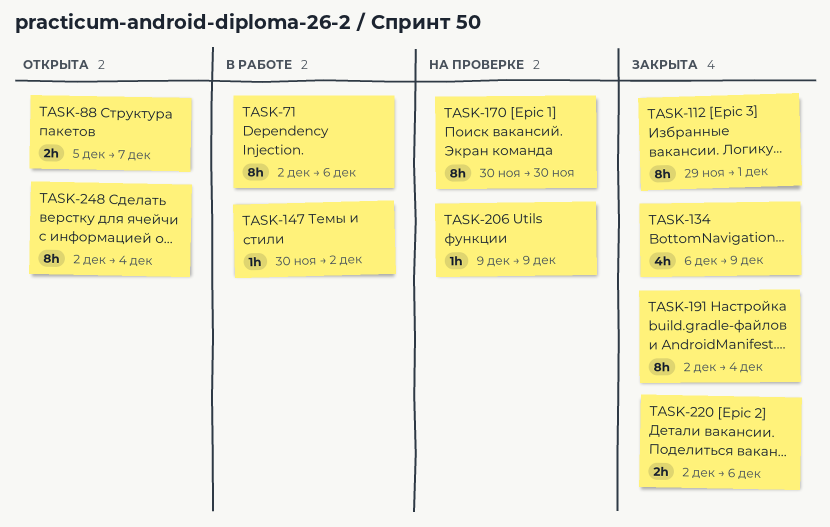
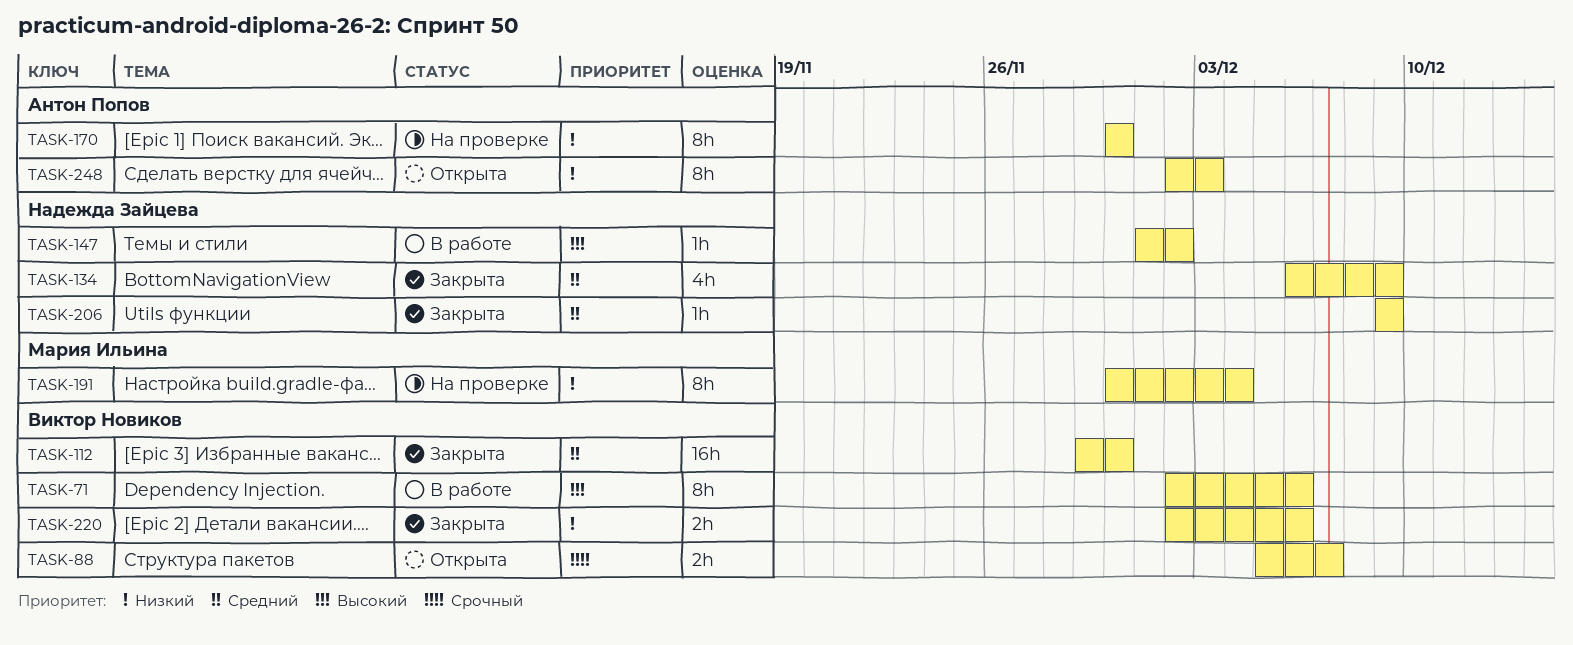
TASK-112, estimate: 8h -> 16h
TASK-112, due: Dec 1 -> Nov 30
TASK-147, start: Nov 30 -> Dec 1
TASK-191, status: Закрыта -> На проверке
TASK-191, start: Dec 2 -> Nov 30
TASK-206, status: На проверке -> Закрыта
TASK-248, due: Dec 4 -> Dec 3

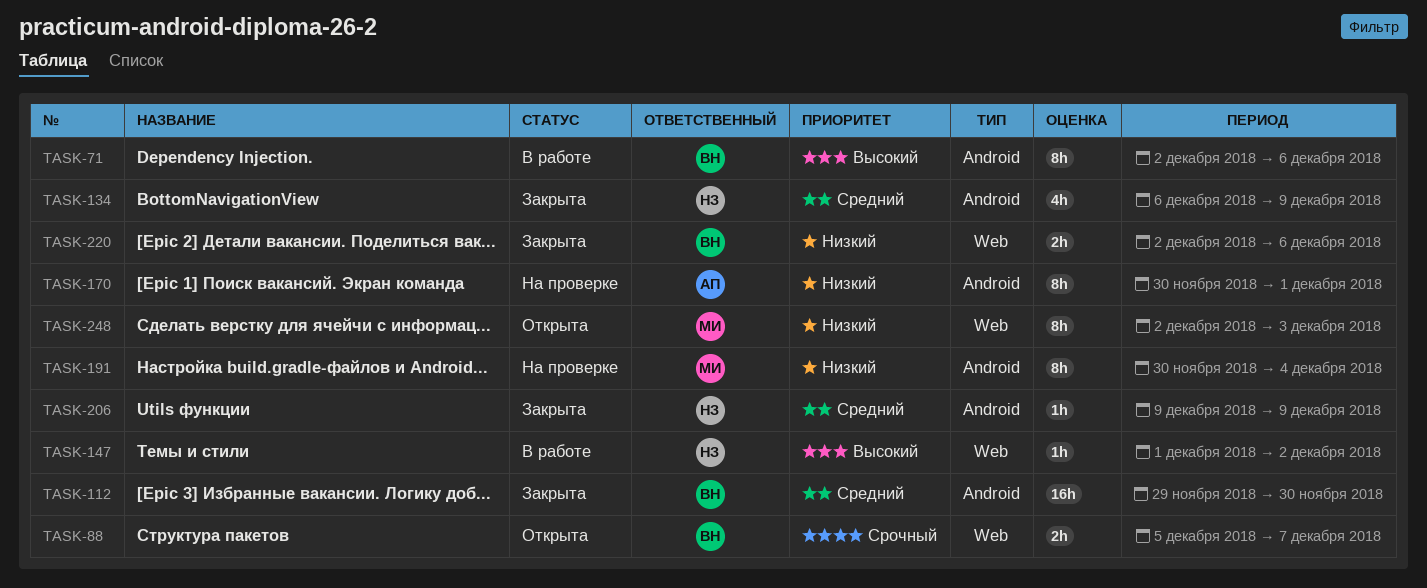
TASK-170, due: Nov 30 -> Dec 1
TASK-248, owner: Антон Попов -> Мария Ильина

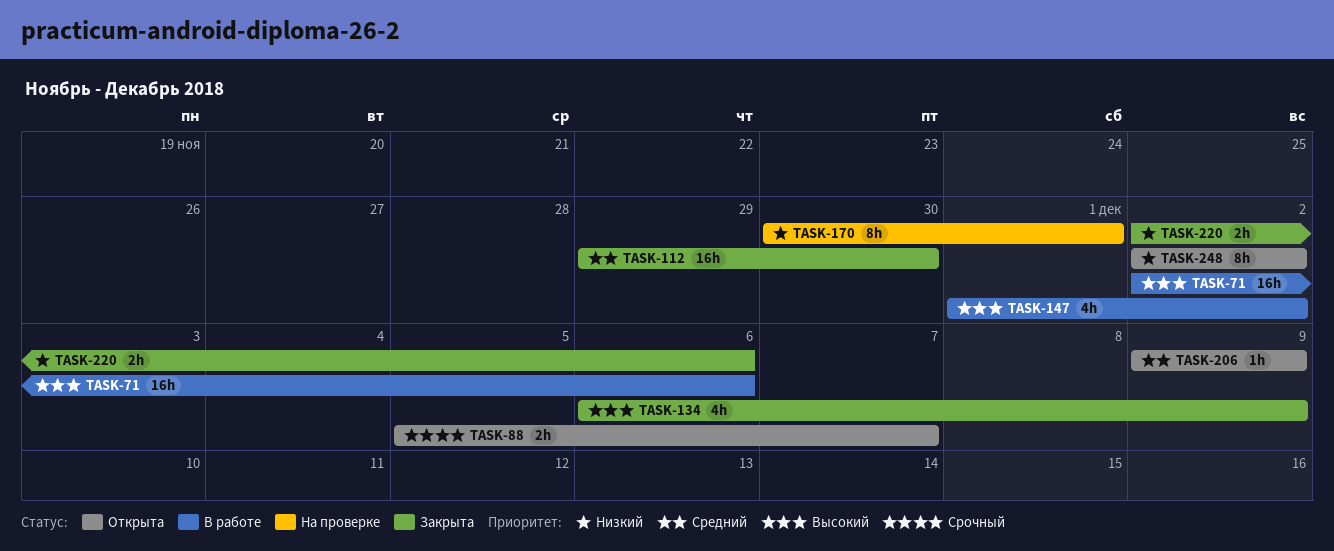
TASK-71, estimate: 8h -> 16h
TASK-134, priority: Средний -> Высокий
TASK-147, estimate: 1h -> 4h
TASK-191: present -> none
TASK-206, status: Закрыта -> Открыта
TASK-248, due: Dec 3 -> Dec 2

